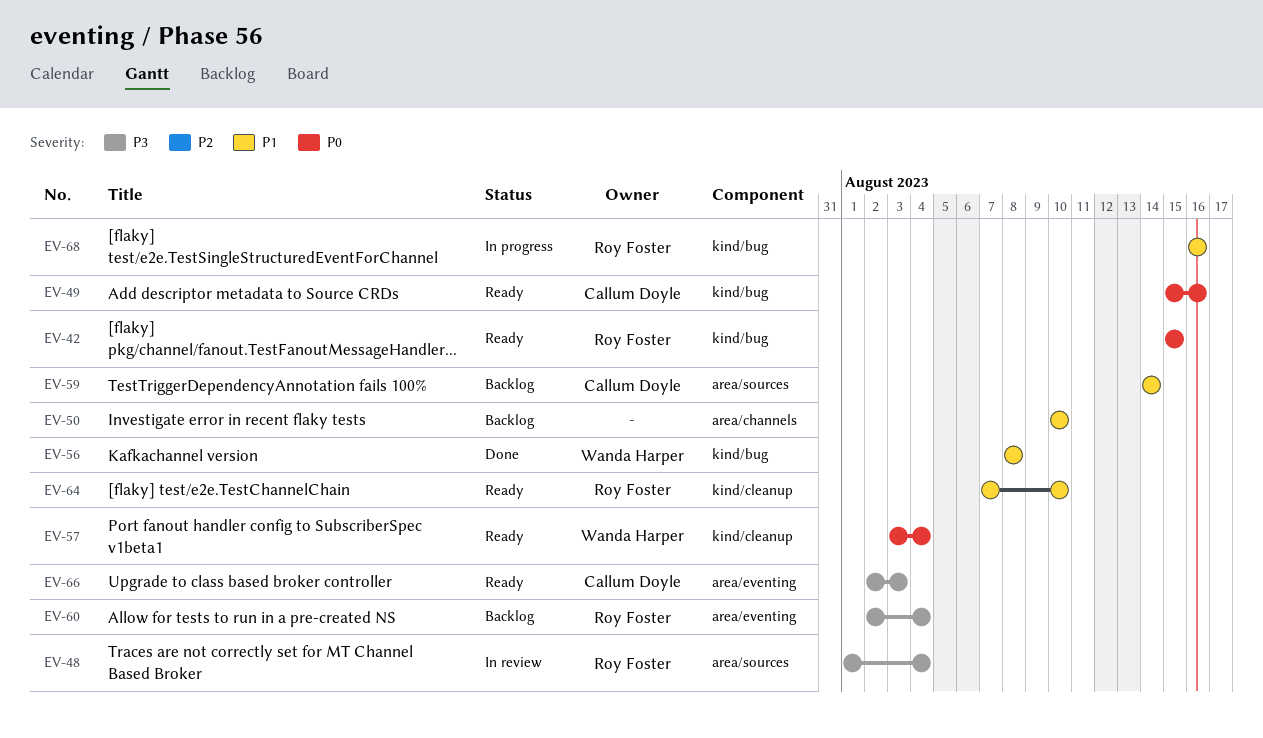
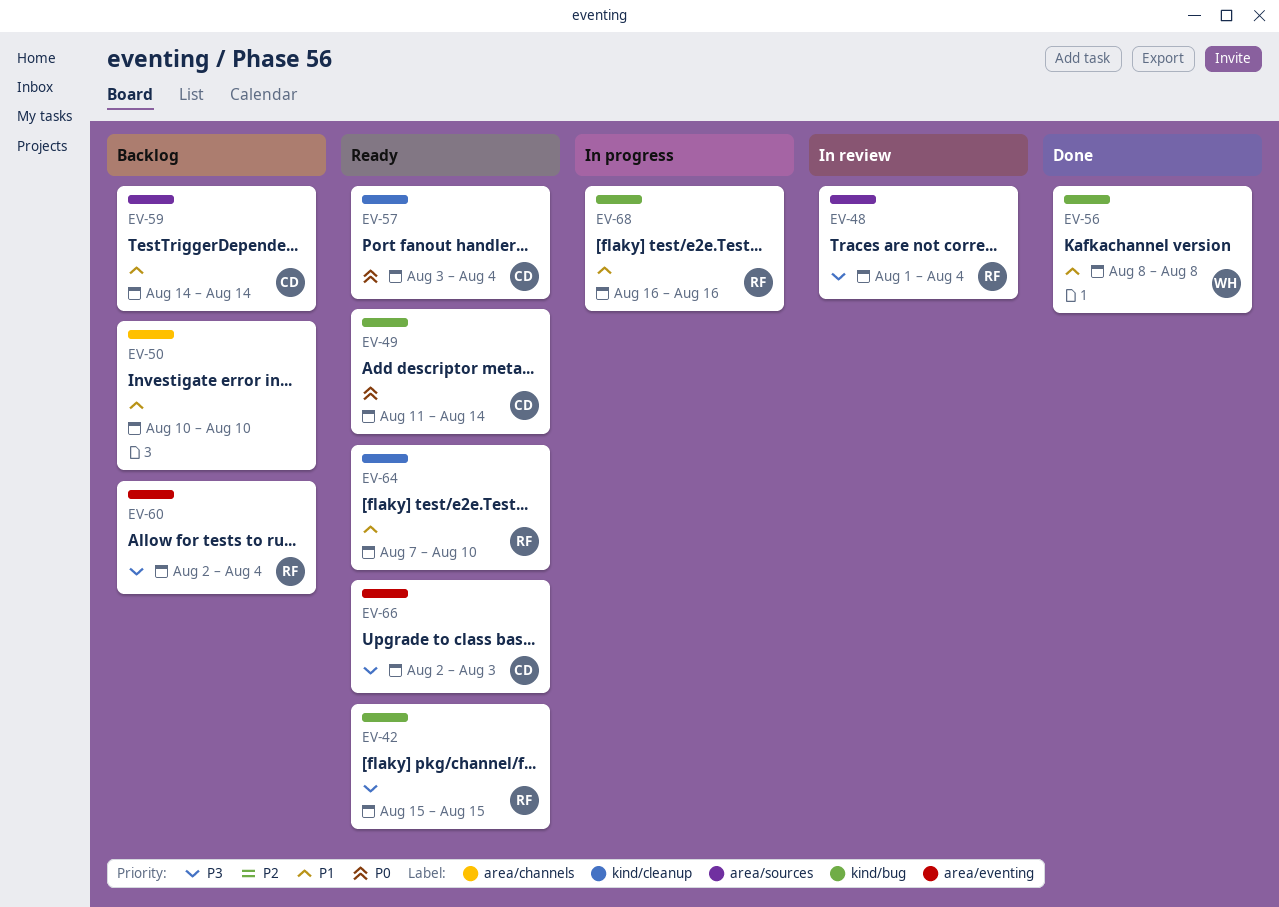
EV-42, priority: P0 -> P3
EV-49, start: Aug 15 -> Aug 11
EV-49, due: Aug 16 -> Aug 14
EV-57, owner: Wanda Harper -> Callum Doyle

